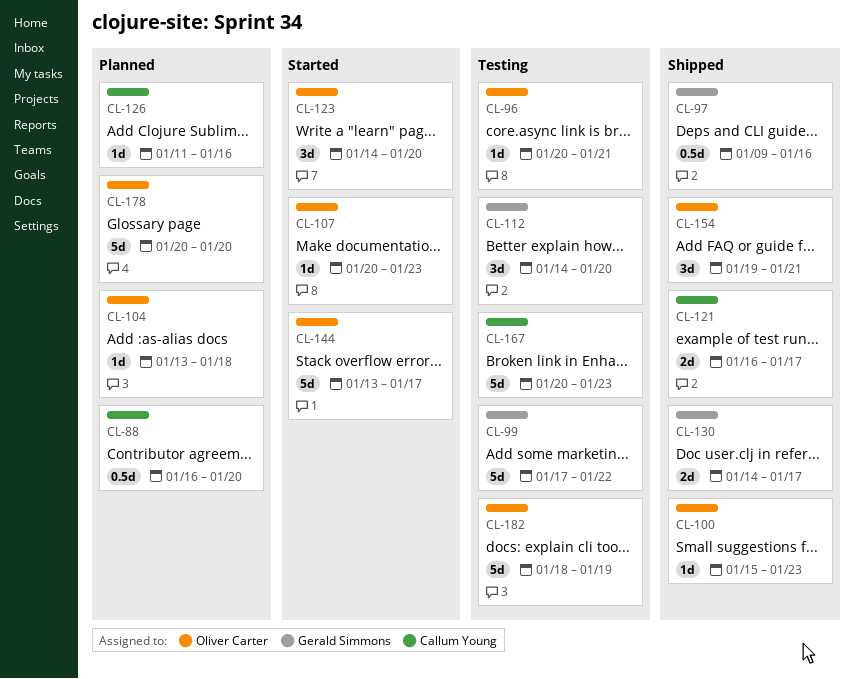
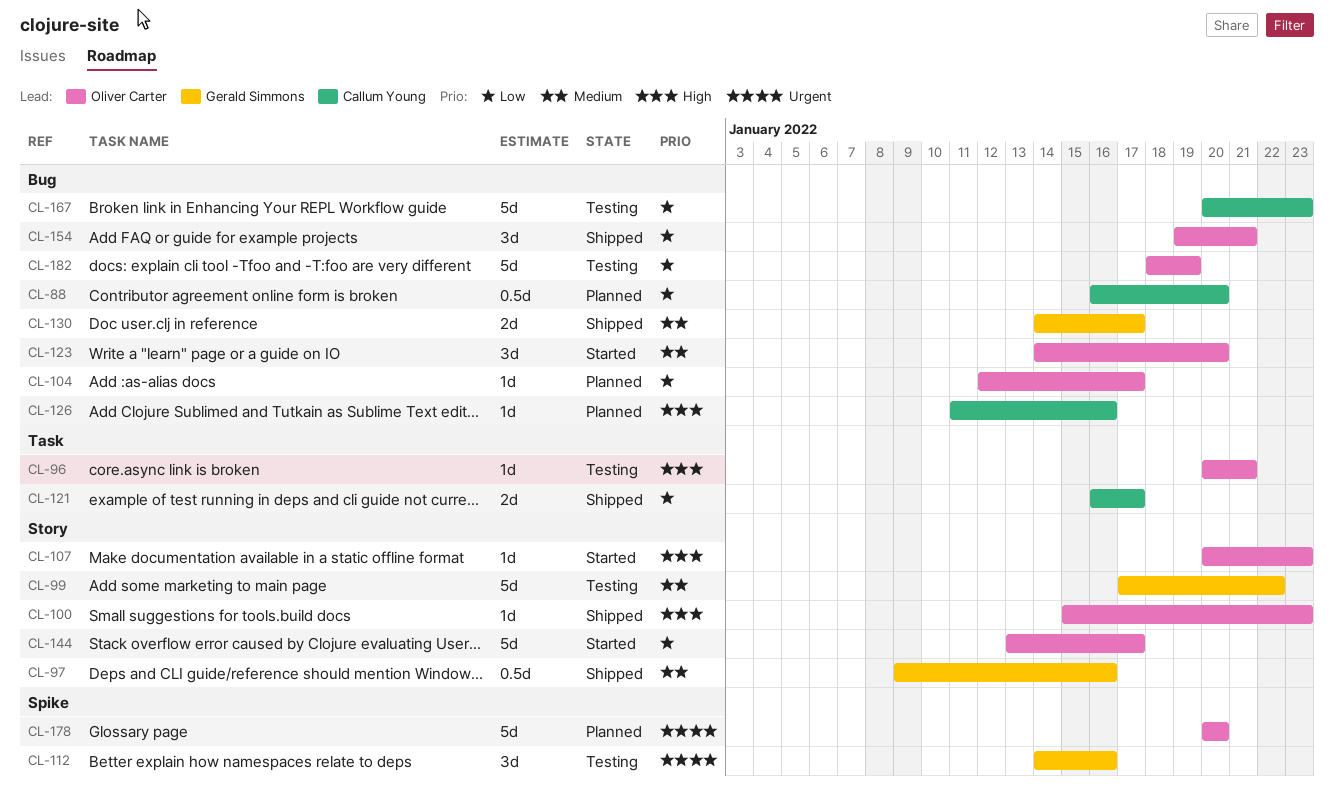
CL-104, start: Jan 13 -> Jan 12
CL-104, due: Jan 18 -> Jan 17
CL-112, due: Jan 20 -> Jan 16

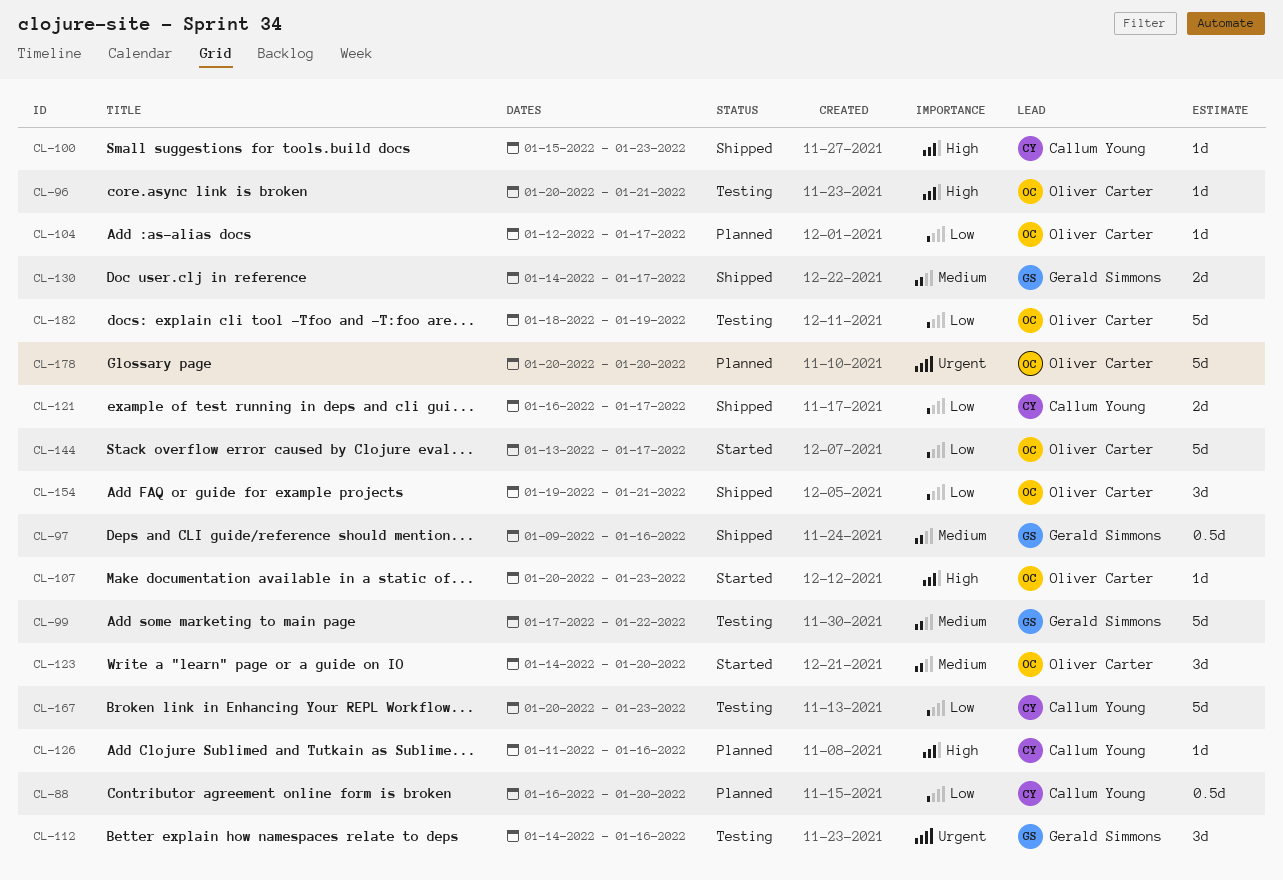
CL-100, owner: Oliver Carter -> Callum Young

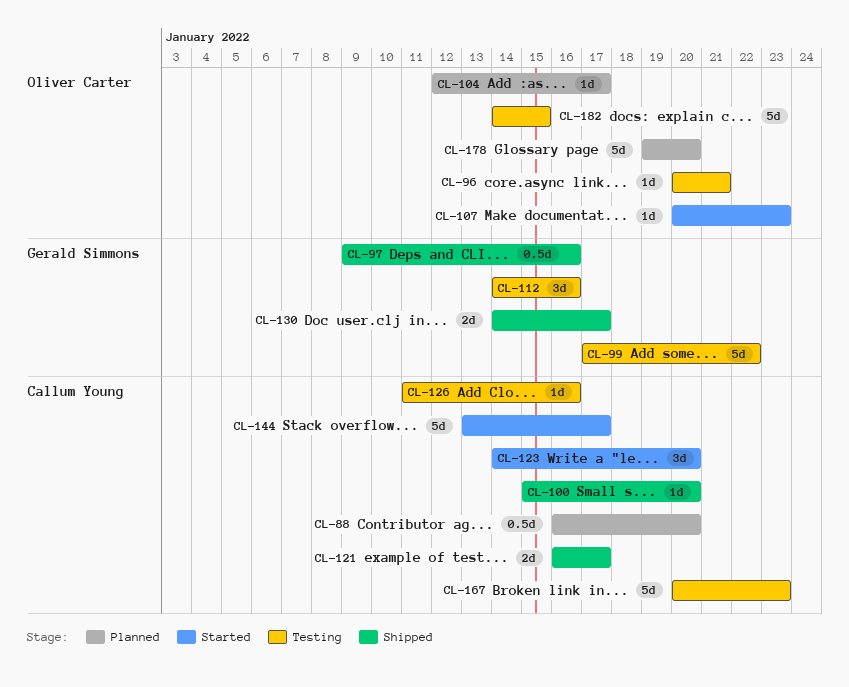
CL-100, due: Jan 23 -> Jan 20
CL-123, owner: Oliver Carter -> Callum Young
CL-126, status: Planned -> Testing
CL-144, owner: Oliver Carter -> Callum Young
CL-154: present -> none
CL-178, start: Jan 20 -> Jan 19
CL-182, start: Jan 18 -> Jan 14
CL-182, due: Jan 19 -> Jan 15

